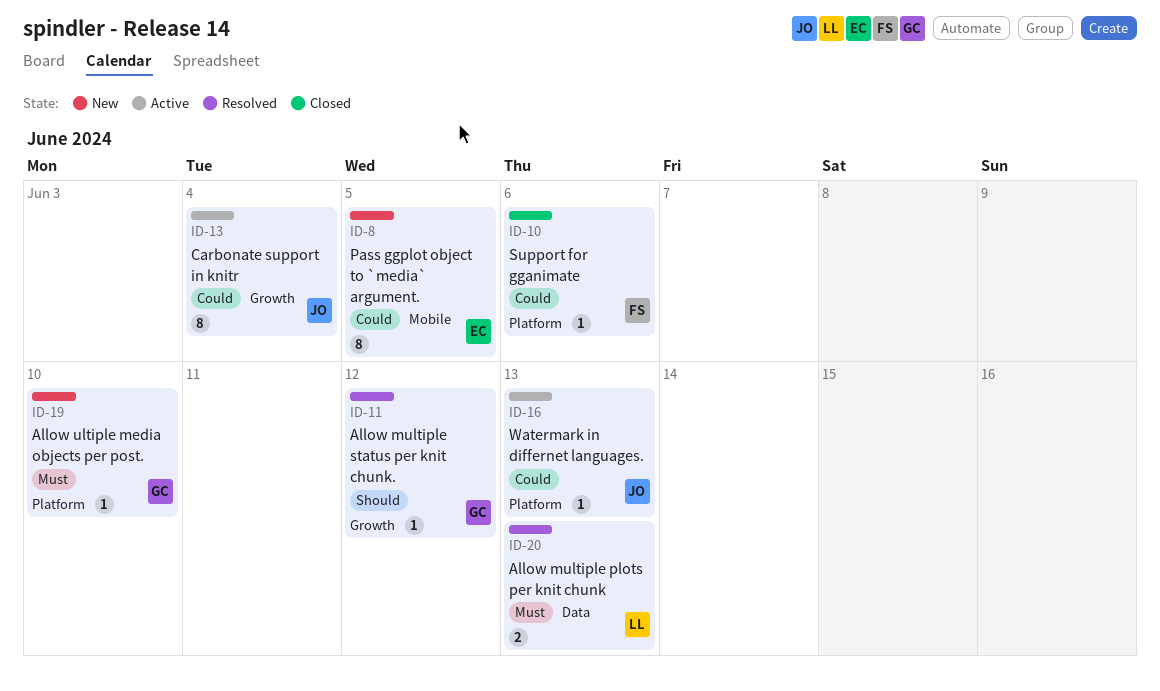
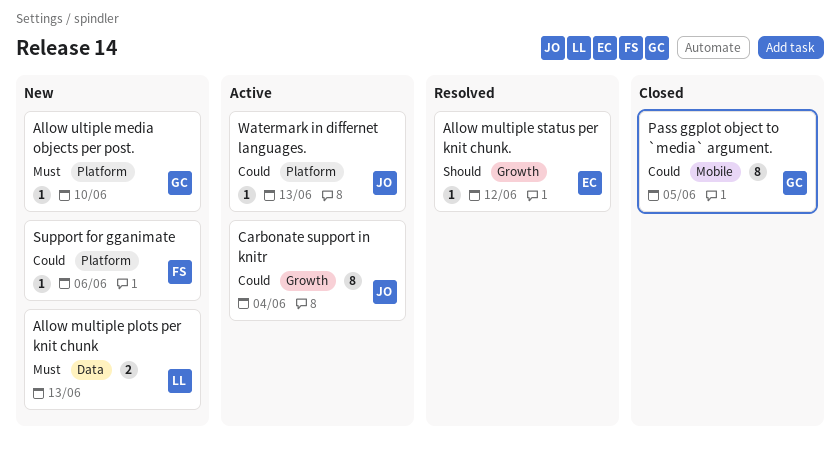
Allow multiple plots per knit chunk, status: Resolved -> New
Allow multiple status per knit chunk., owner: GC -> EC
Pass ggplot object to `media` argument., status: New -> Closed
Pass ggplot object to `media` argument., owner: EC -> GC
Support for gganimate, status: Closed -> New

